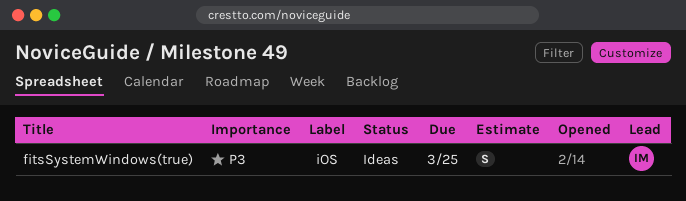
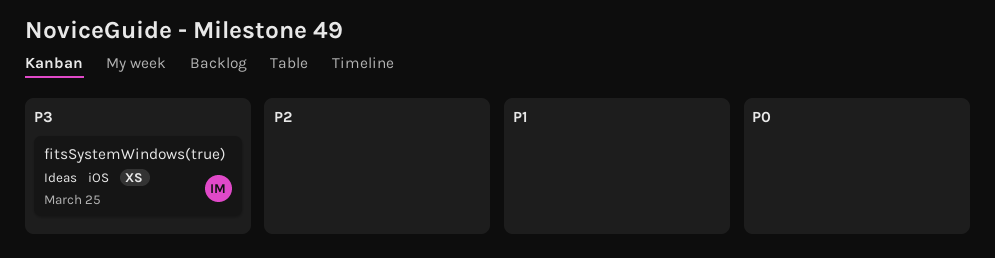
fitsSystemWindows(true), estimate: S -> XS

